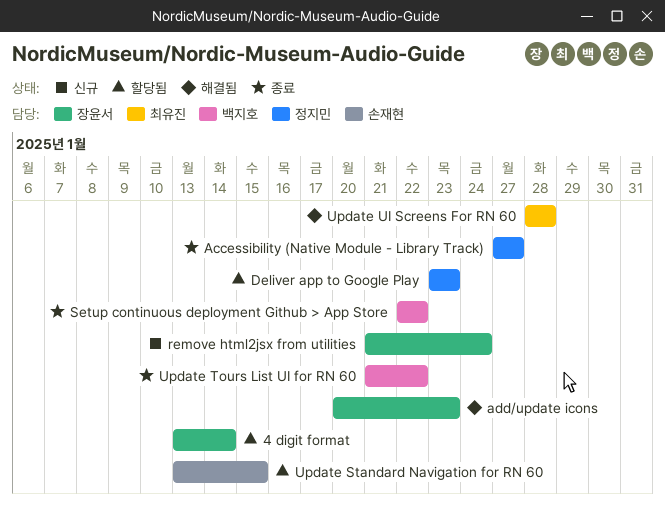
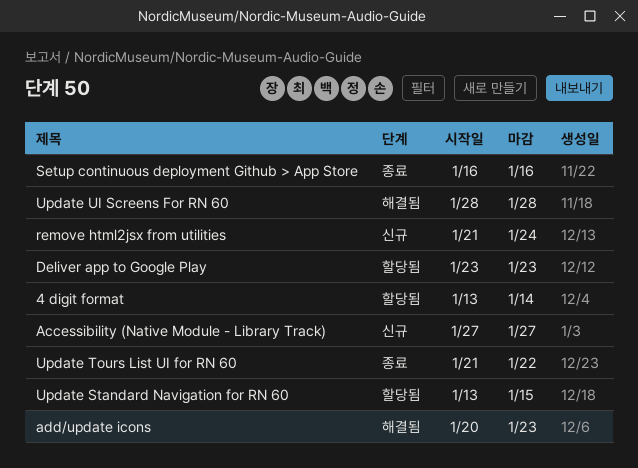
Accessibility (Native Module - Library Track), status: 종료 -> 신규
Setup continuous deployment Github > App Store, start: Jan 22 -> Jan 16
Setup continuous deployment Github > App Store, due: Jan 22 -> Jan 16

